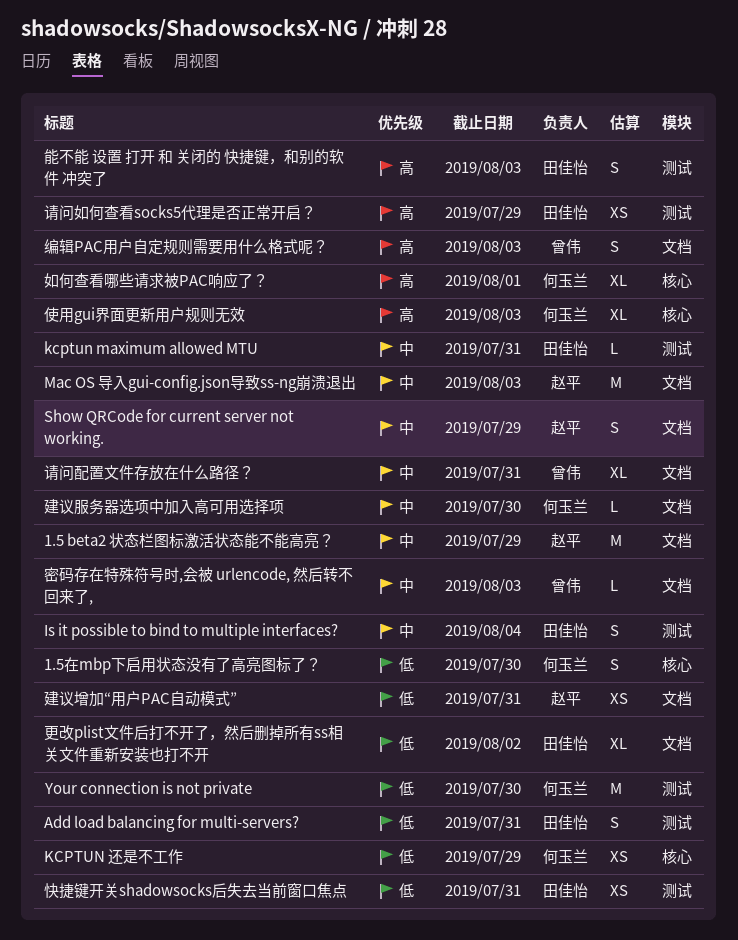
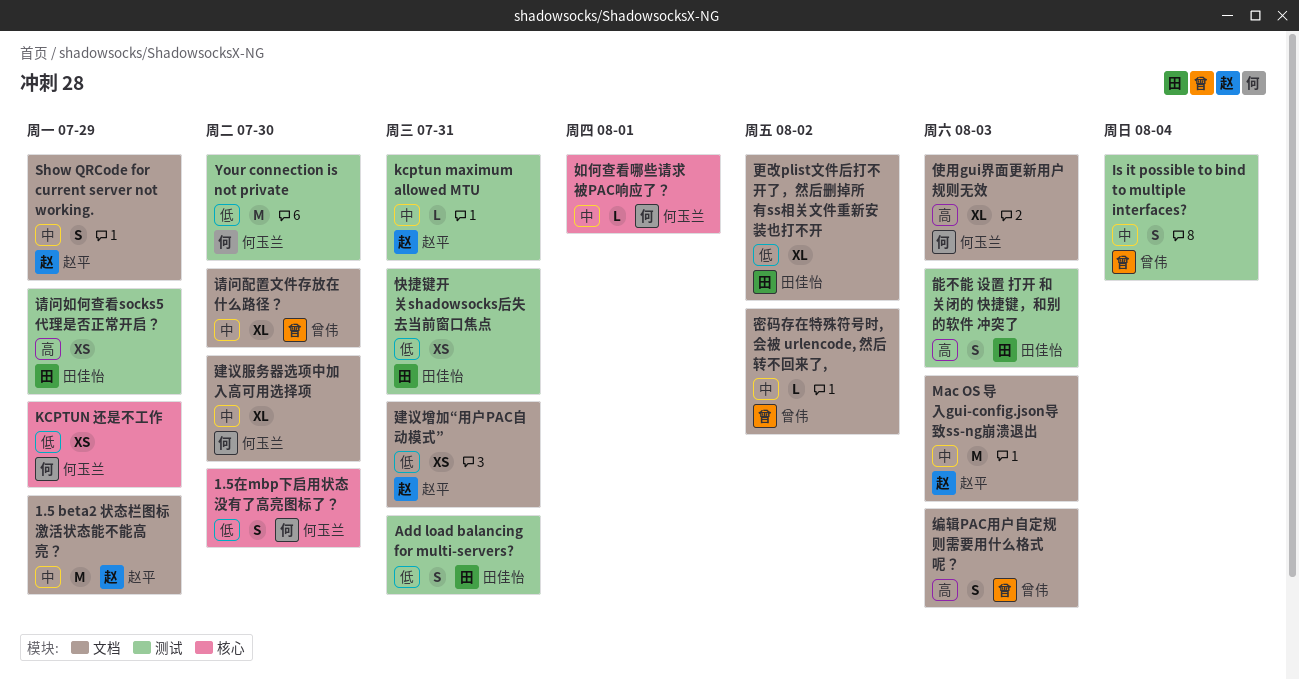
Is it possible to bind to multiple interfaces?, owner: 田佳怡 -> 曾伟
kcptun maximum allowed MTU, owner: 田佳怡 -> 赵平
使用gui界面更新用户规则无效, label: 核心 -> 文档
如何查看哪些请求被PAC响应了？, priority: 高 -> 中
如何查看哪些请求被PAC响应了？, estimate: XL -> L
密码存在特殊符号时,会被 urlencode, 然后转不回来了,, due: Aug 3 -> Aug 2
建议服务器选项中加入高可用选择项, estimate: L -> XL
请问配置文件存放在什么路径？, due: Jul 31 -> Jul 30

